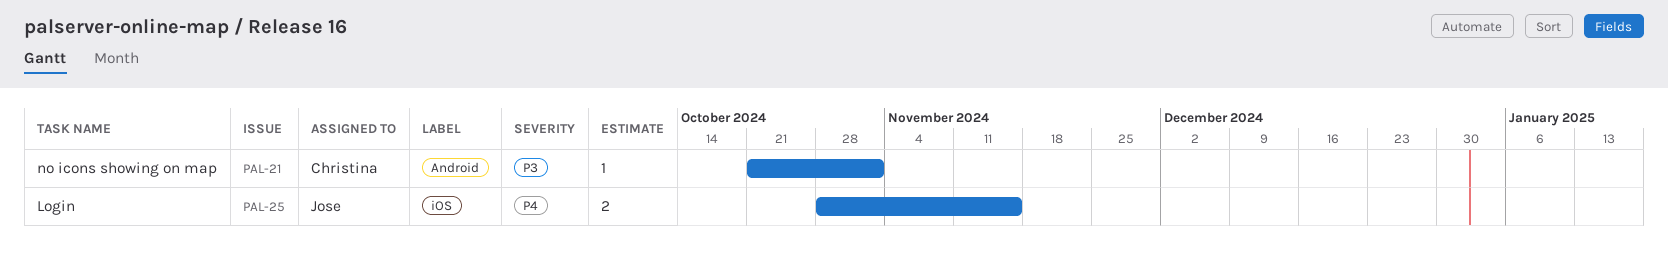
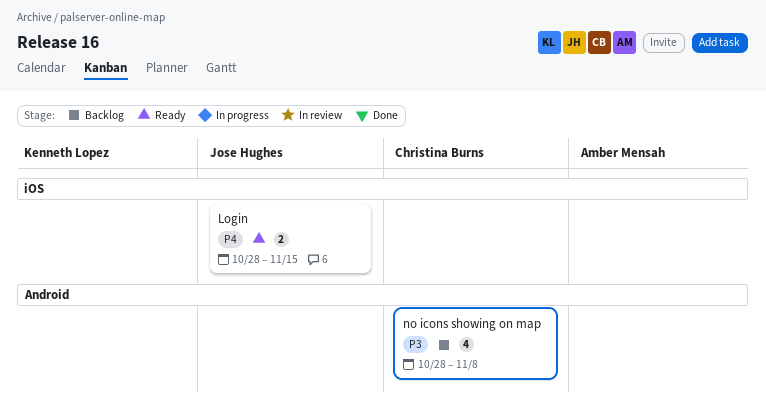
no icons showing on map, estimate: 1 -> 4
no icons showing on map, start: Oct 21 -> Oct 28
no icons showing on map, due: Nov 1 -> Nov 8

